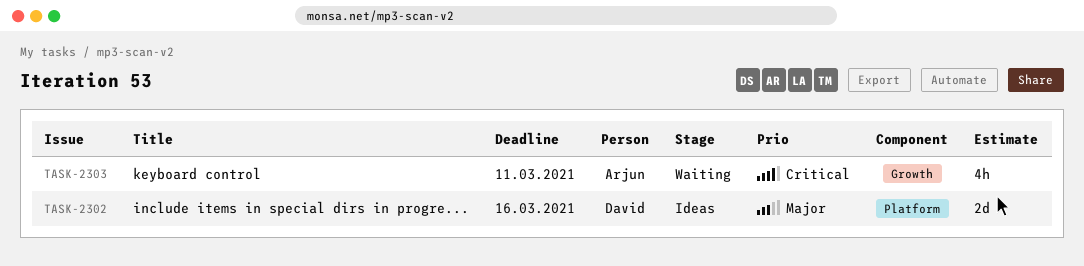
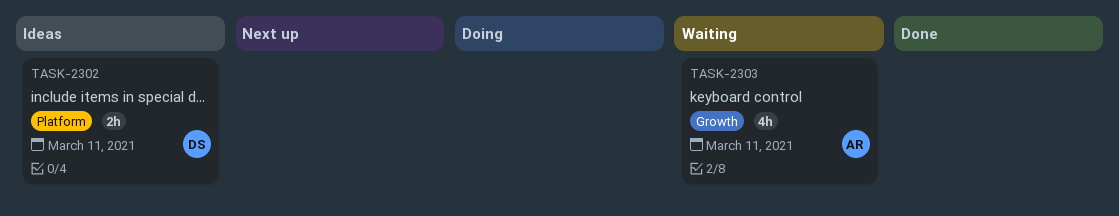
TASK-2302, estimate: 2d -> 2h
TASK-2302, due: Mar 16 -> Mar 11

